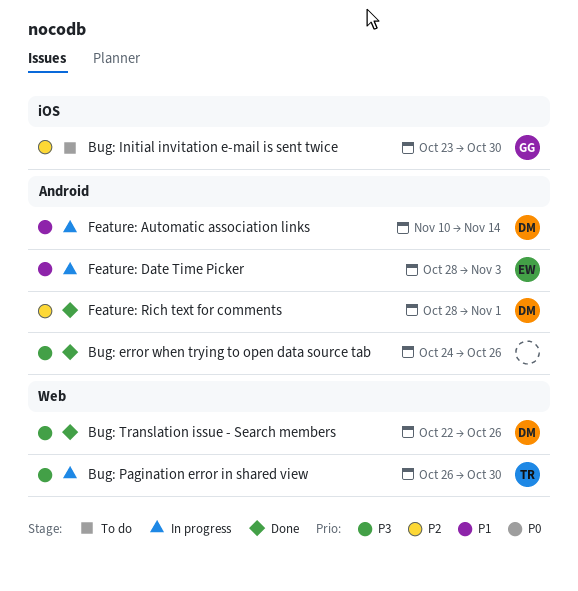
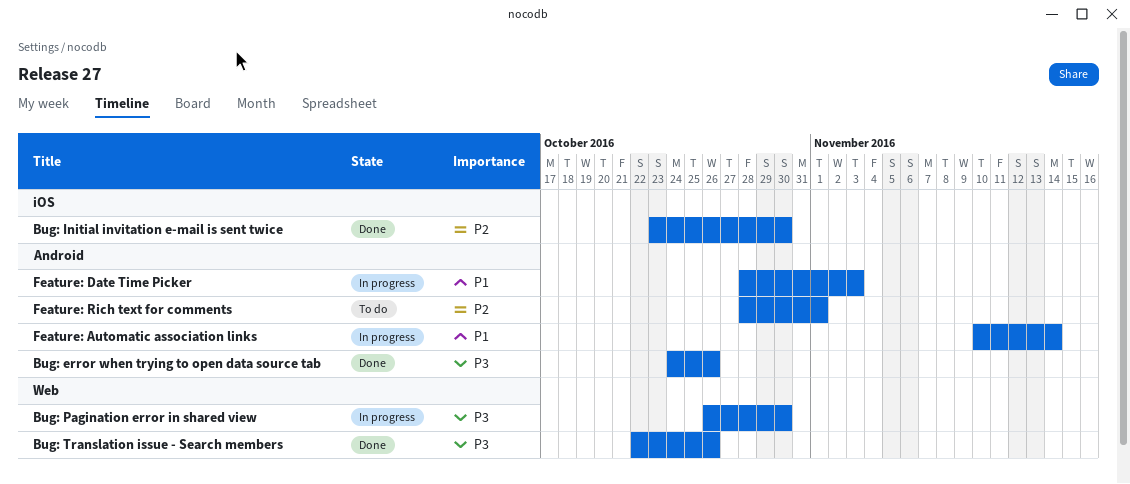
Bug: Initial invitation e-mail is sent twice, status: To do -> Done
Feature: Rich text for comments, status: Done -> To do

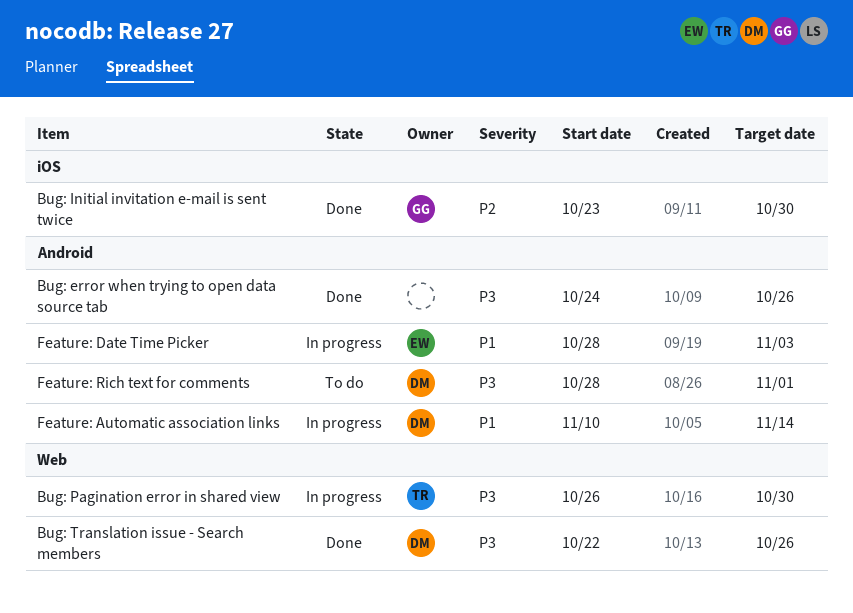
Feature: Rich text for comments, priority: P2 -> P3

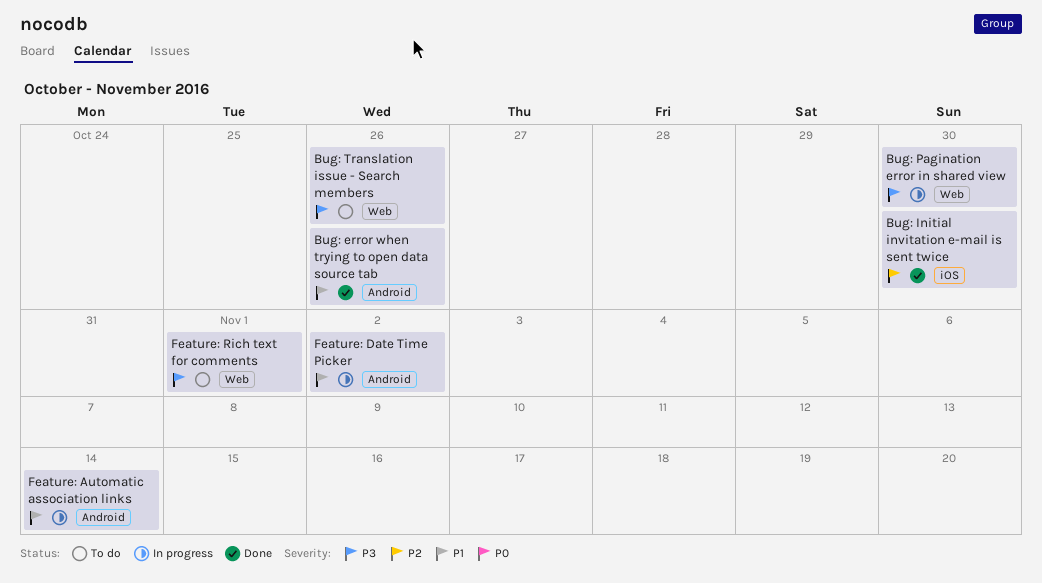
Bug: error when trying to open data source tab, priority: P3 -> P1
Bug: Translation issue - Search members, status: Done -> To do
Feature: Date Time Picker, due: Nov 3 -> Nov 2
Feature: Rich text for comments, label: Android -> Web

